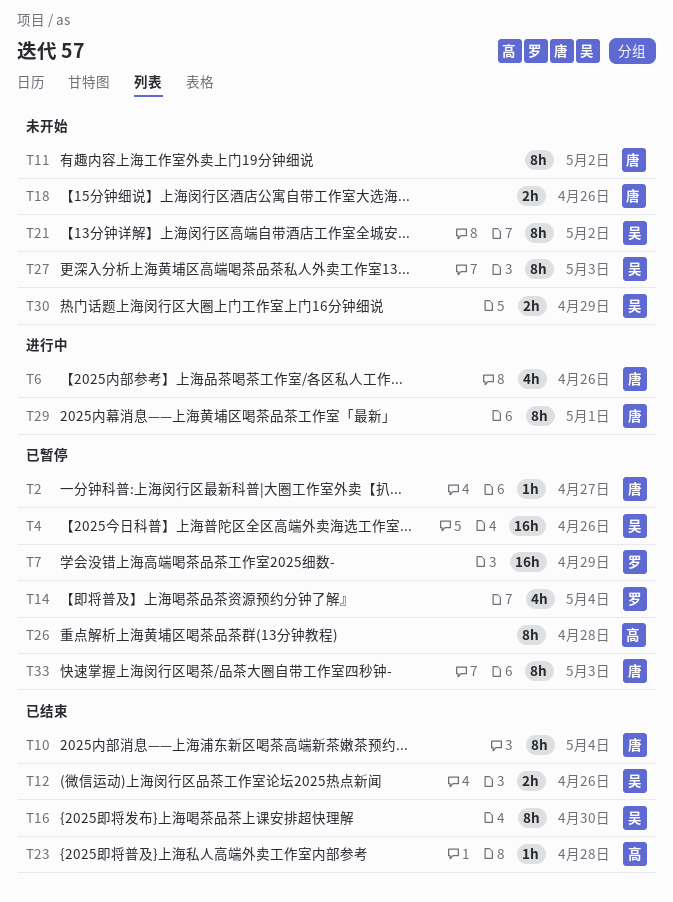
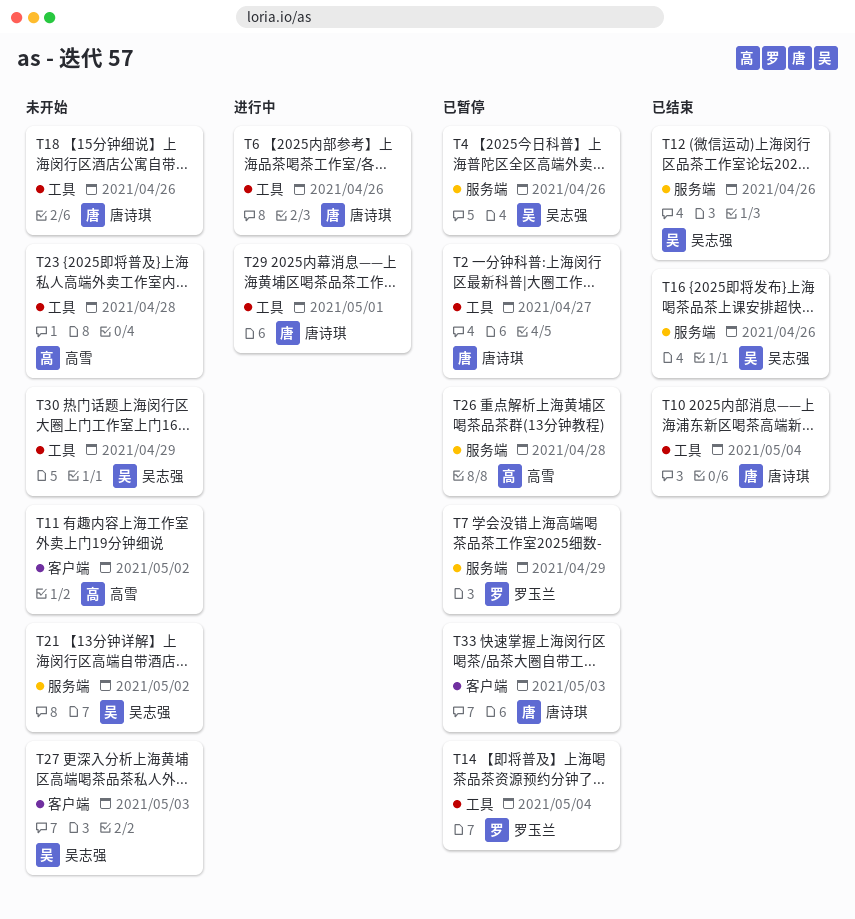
T11, owner: 唐诗琪 -> 高雪
T16, due: Apr 30 -> Apr 26
T23, status: 已结束 -> 未开始

